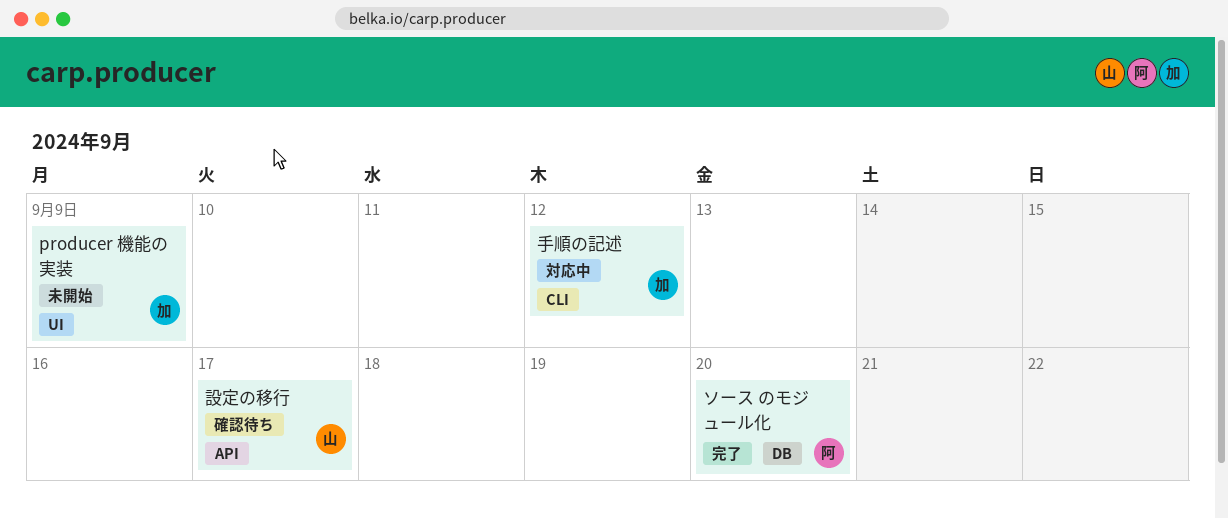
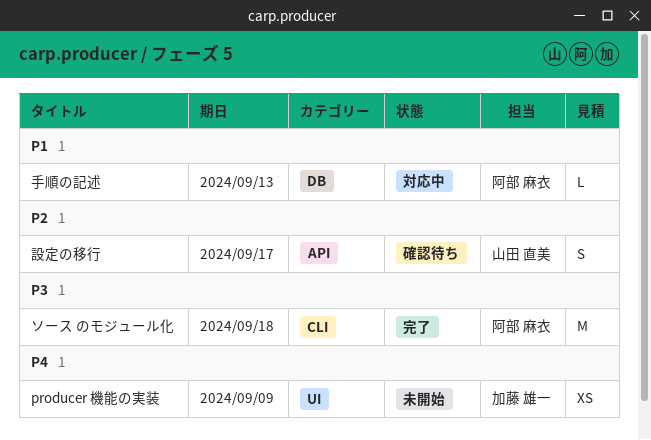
ソース のモジュール化, label: DB -> CLI
ソース のモジュール化, due: Sep 20 -> Sep 18
手順の記述, owner: 加藤 雄一 -> 阿部 麻衣
手順の記述, label: CLI -> DB
手順の記述, due: Sep 12 -> Sep 13

